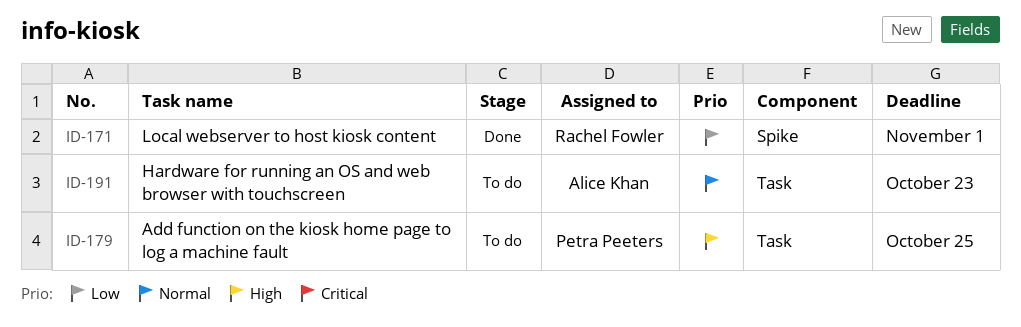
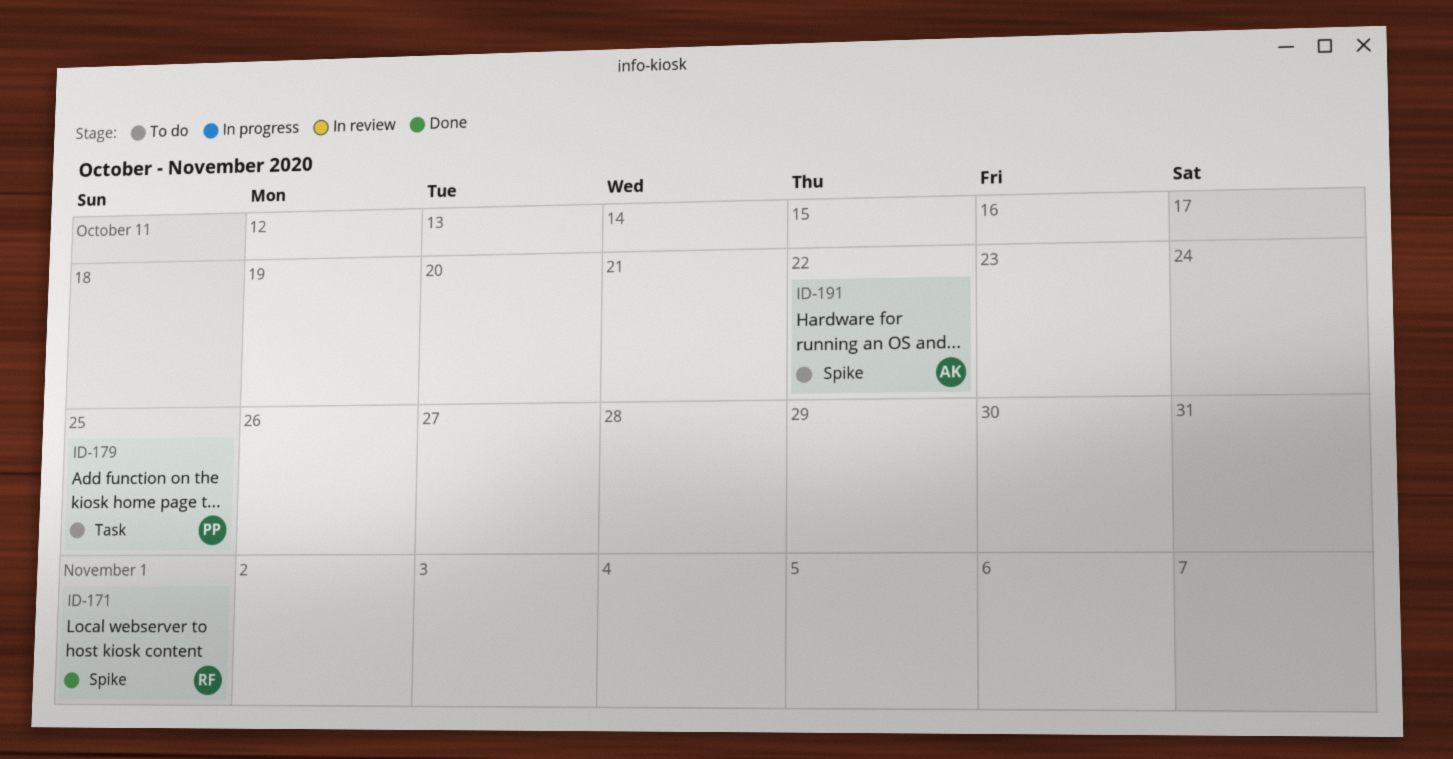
ID-191, label: Task -> Spike
ID-191, due: Oct 23 -> Oct 22

